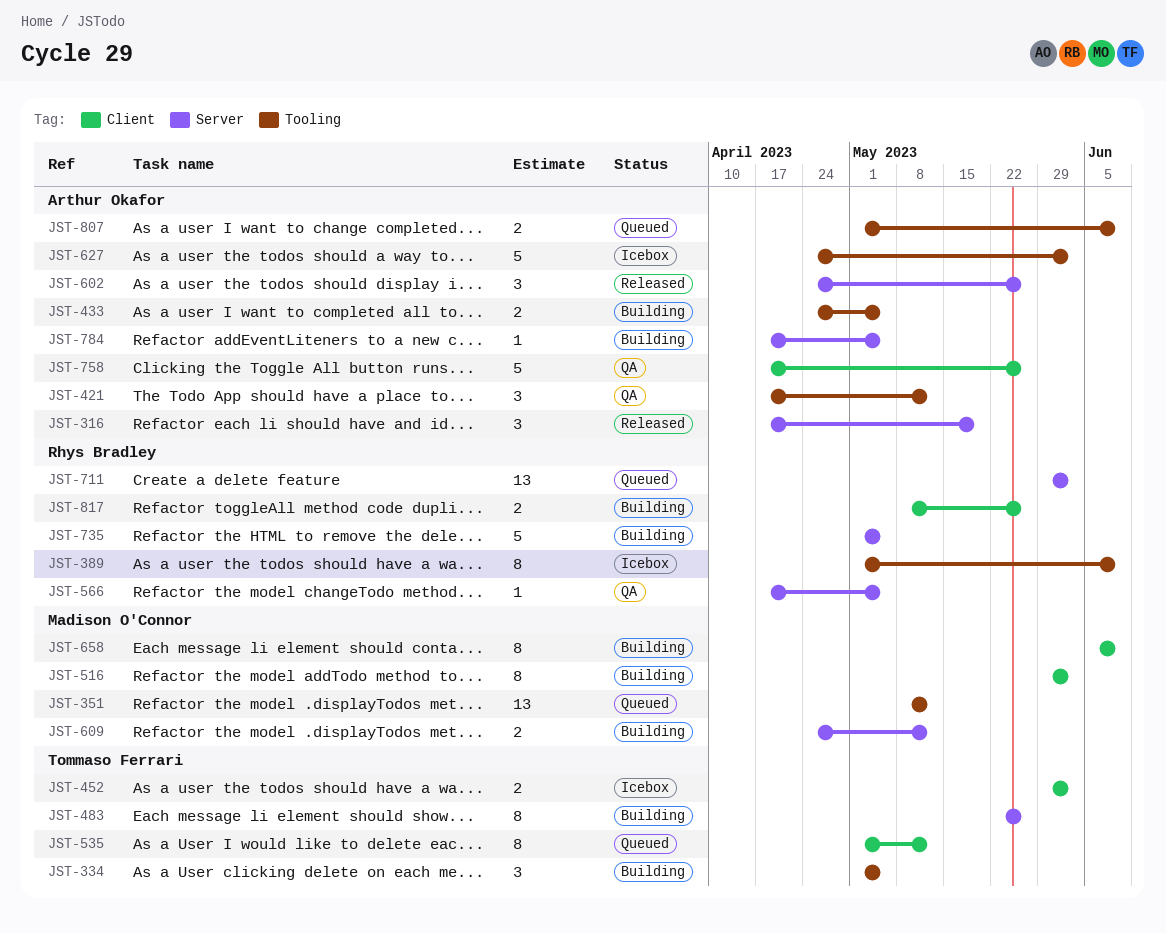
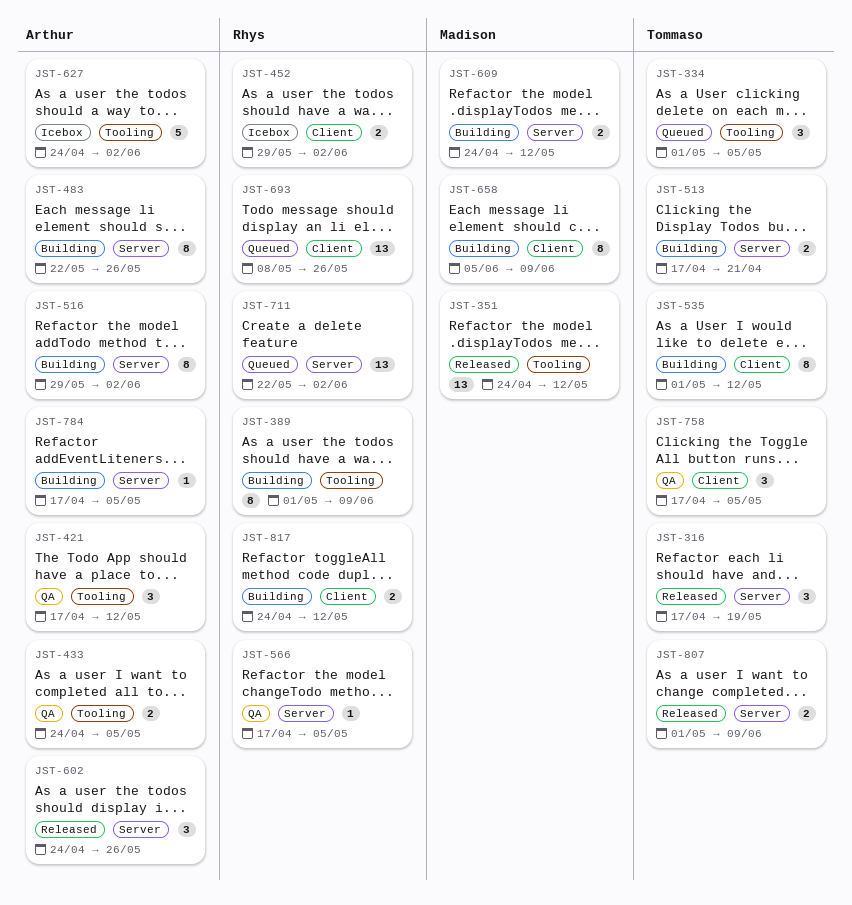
JST-316, owner: Arthur Okafor -> Tommaso Ferrari
JST-334, status: Building -> Queued
JST-351, status: Queued -> Released
JST-351, start: May 8 -> Apr 24
JST-389, status: Icebox -> Building
JST-433, status: Building -> QA
JST-452, owner: Tommaso Ferrari -> Rhys Bradley
JST-483, owner: Tommaso Ferrari -> Arthur Okafor
JST-513: none -> present
JST-516, owner: Madison O'Connor -> Arthur Okafor
JST-516, label: Client -> Server
JST-535, status: Queued -> Building
JST-693: none -> present
JST-711, start: May 29 -> May 22
JST-735: present -> none
JST-758, owner: Arthur Okafor -> Tommaso Ferrari
JST-758, estimate: 5 -> 3
JST-758, due: May 26 -> May 5
JST-807, status: Queued -> Released
JST-807, owner: Arthur Okafor -> Tommaso Ferrari
JST-807, label: Tooling -> Server
JST-817, start: May 8 -> Apr 24
JST-817, due: May 26 -> May 12

